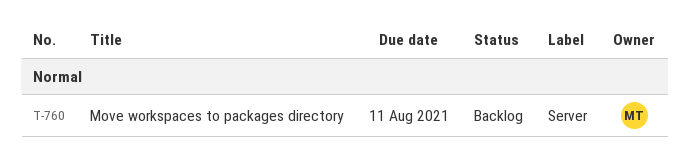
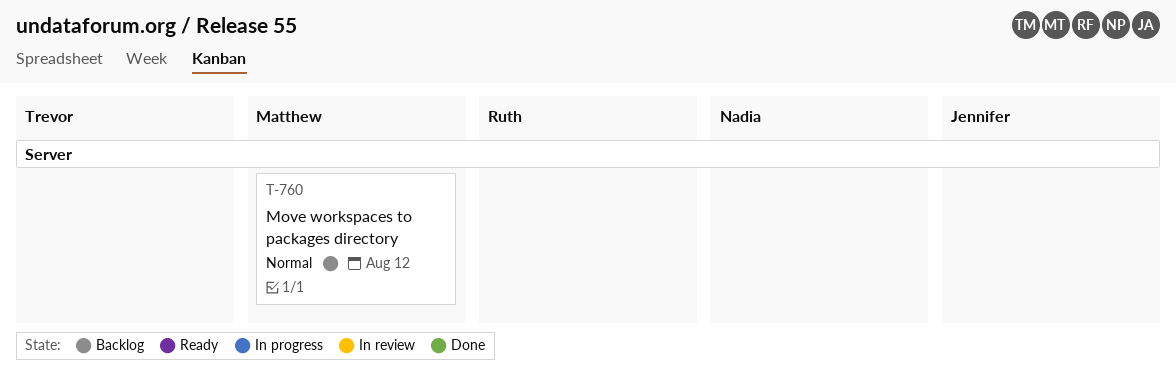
T-760, due: Aug 11 -> Aug 12

